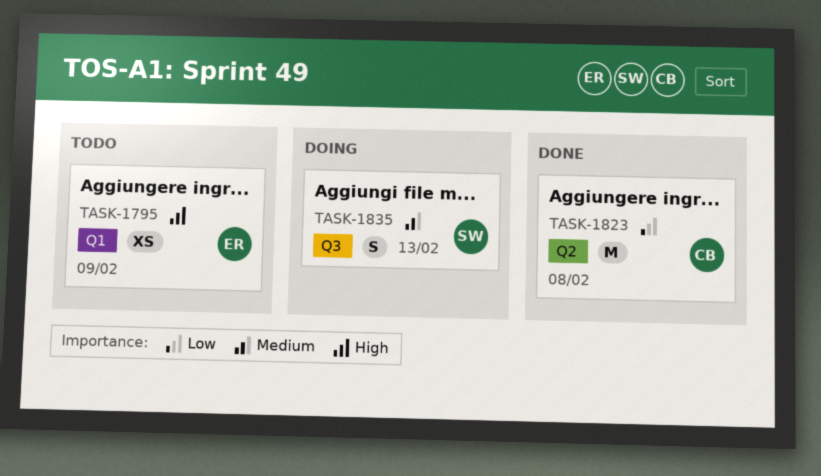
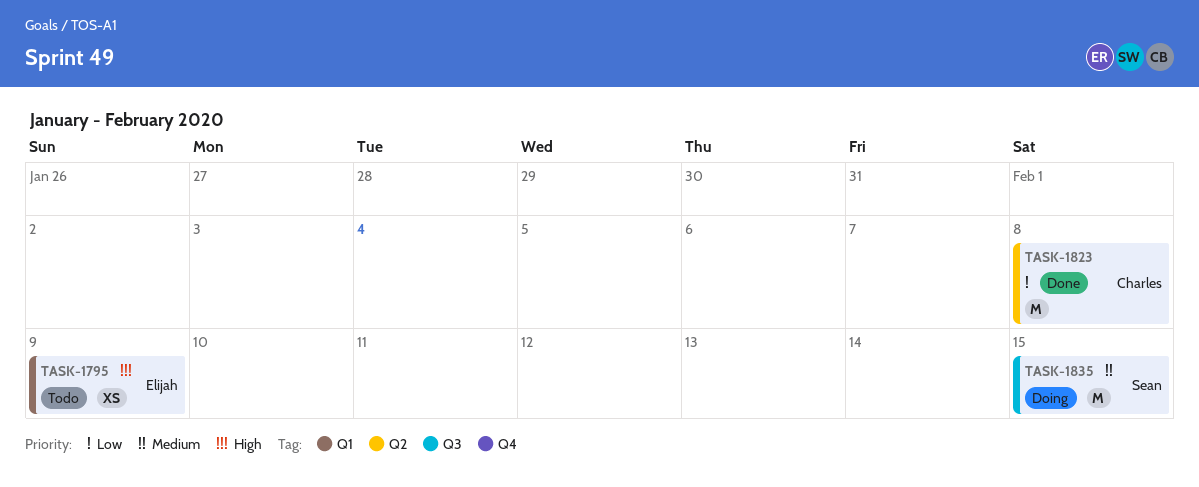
TASK-1835, estimate: S -> M
TASK-1835, due: Feb 13 -> Feb 15

